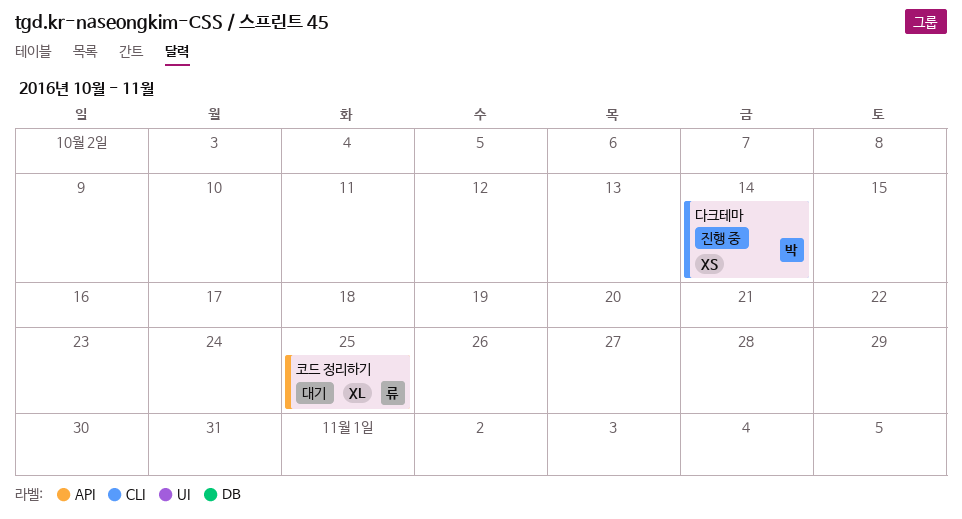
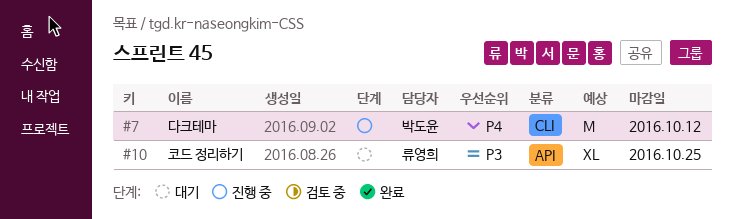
다크테마, estimate: XS -> M
다크테마, due: Oct 14 -> Oct 12

